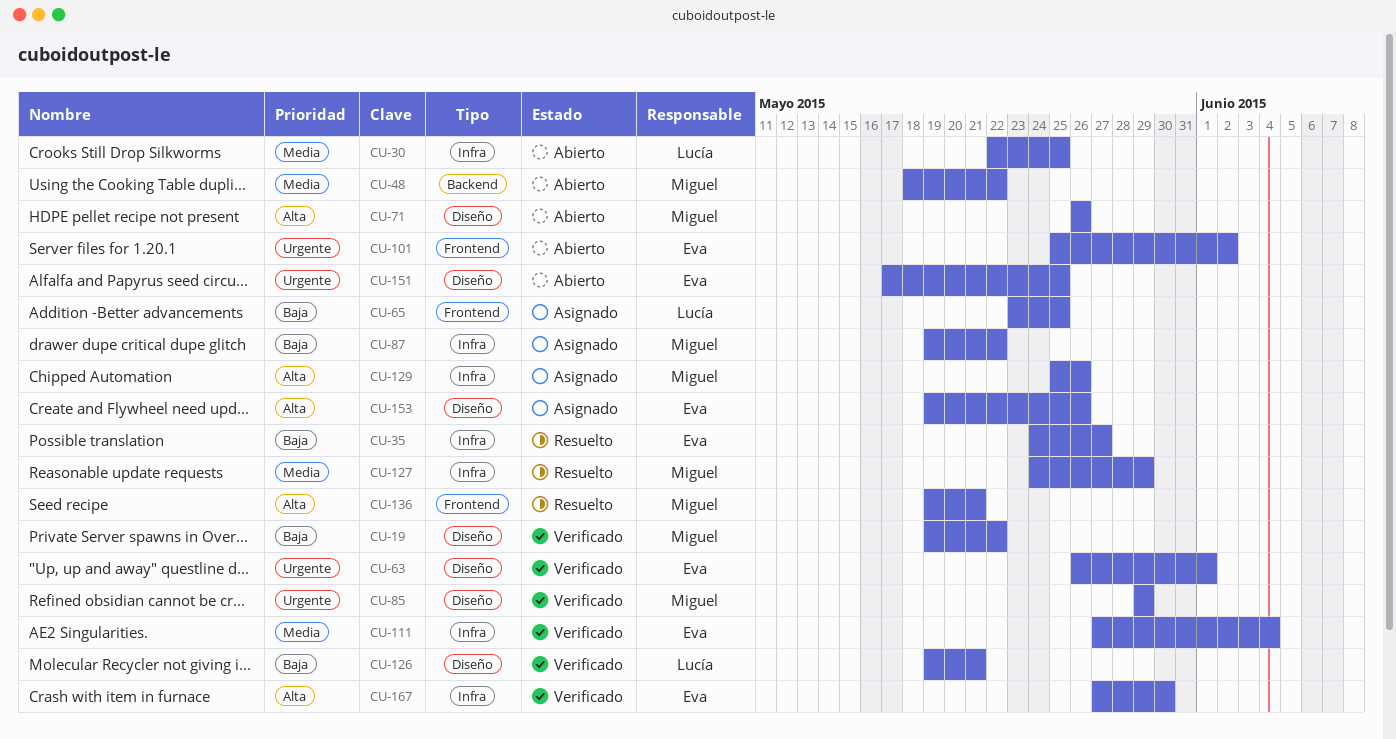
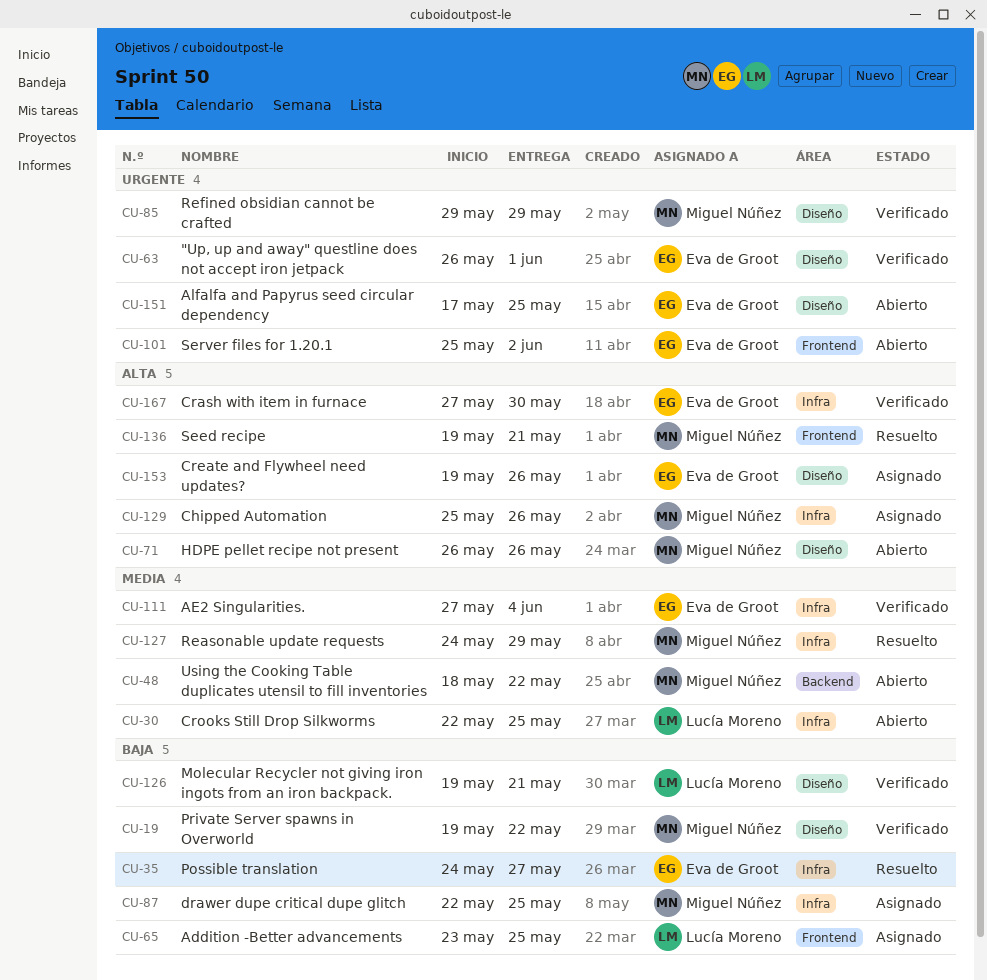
CU-87, start: May 19 -> May 22
CU-87, due: May 22 -> May 25

